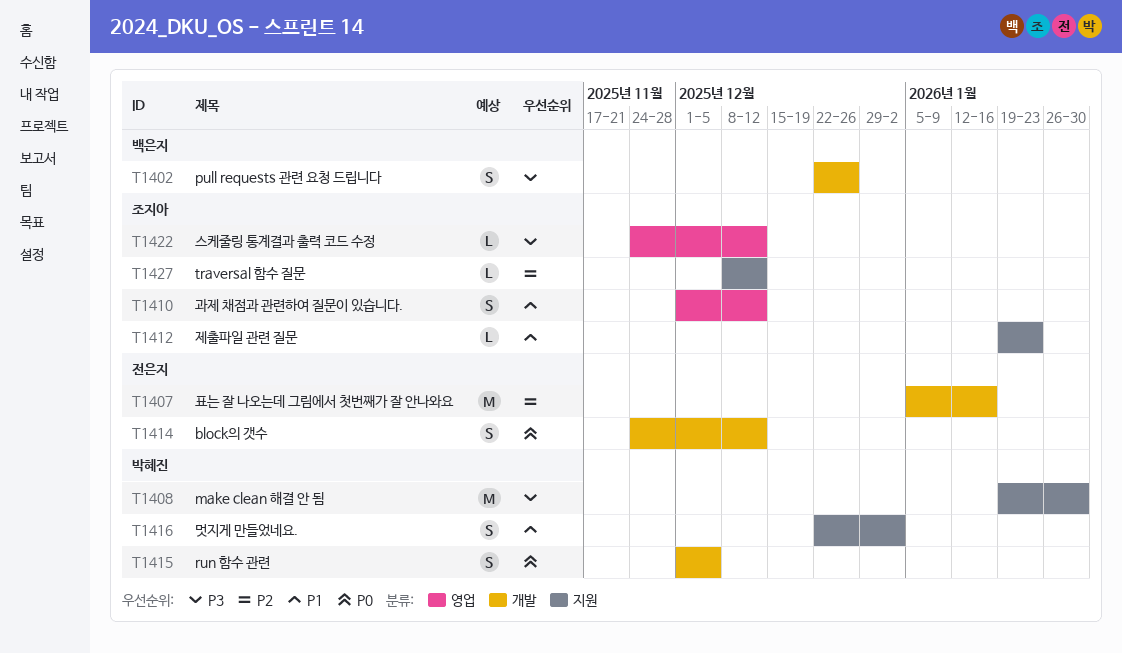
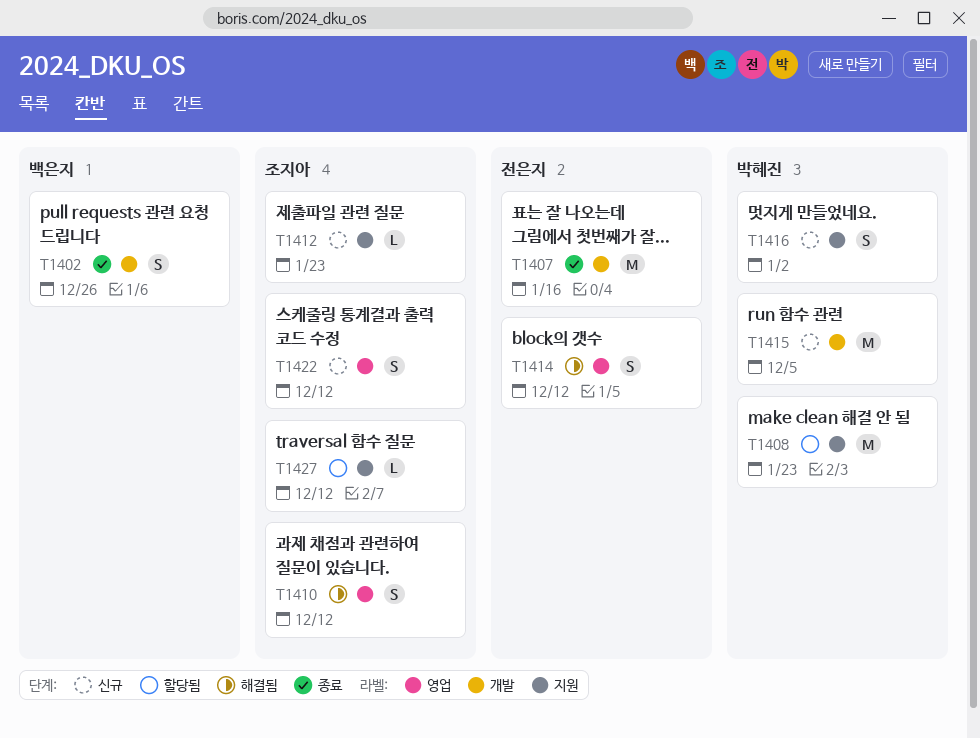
T1408, due: Jan 30 -> Jan 23
T1414, label: 개발 -> 영업
T1415, estimate: S -> M
T1422, estimate: L -> S

